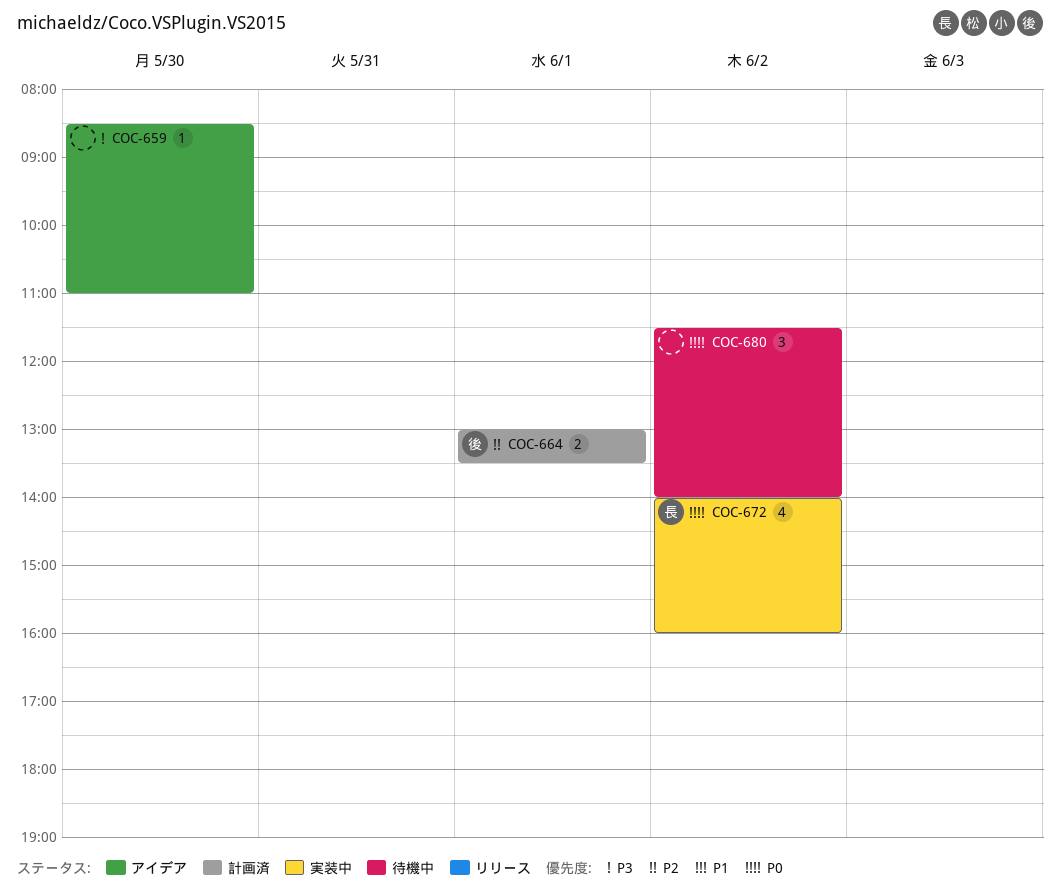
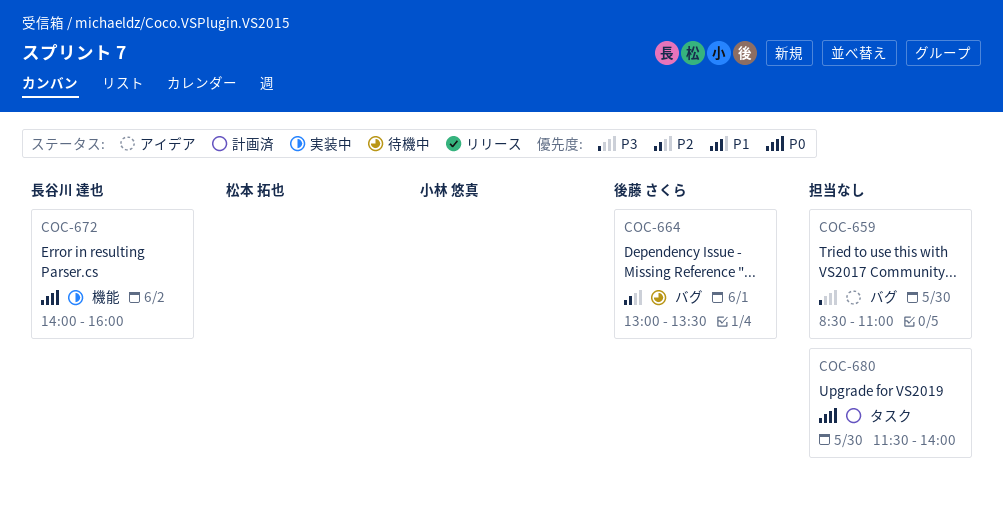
COC-664, status: 計画済 -> 待機中
COC-680, status: 待機中 -> 計画済
COC-680, day: Jun 2 -> May 30

